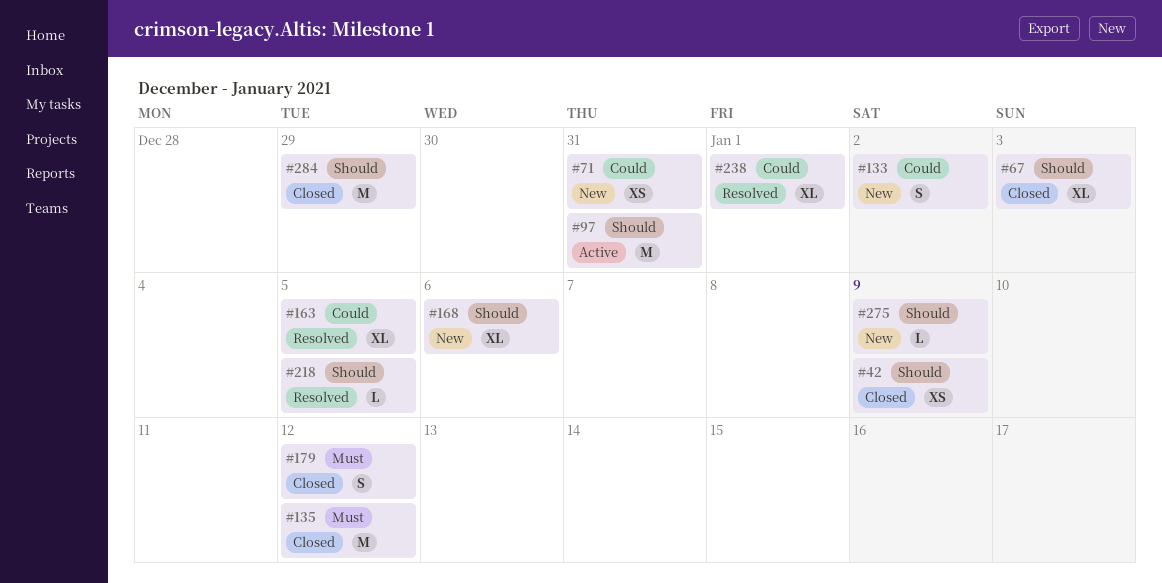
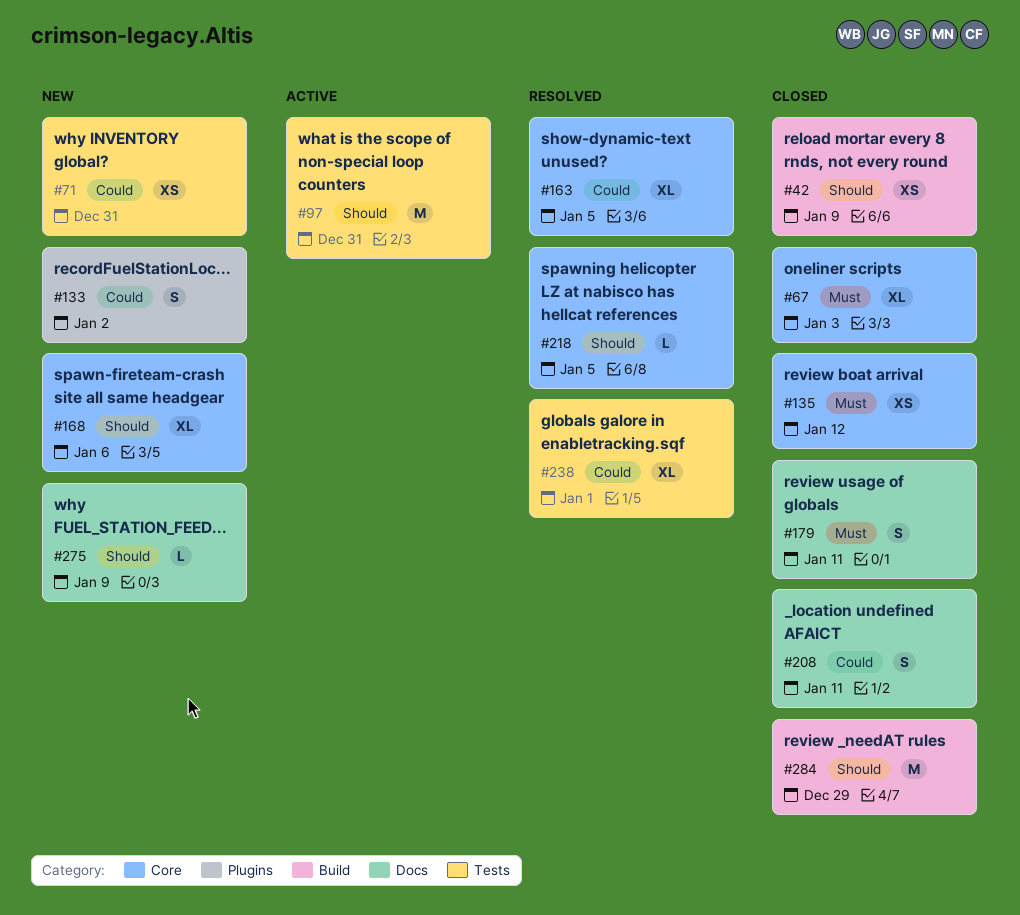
#67, priority: Should -> Must
#135, estimate: M -> XS
#179, due: Jan 12 -> Jan 11
#208: none -> present

